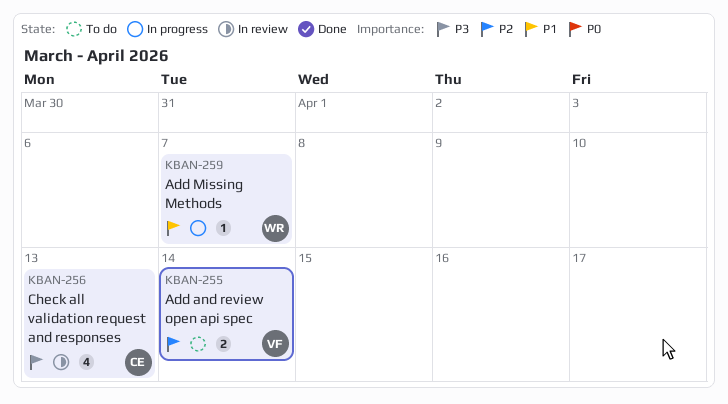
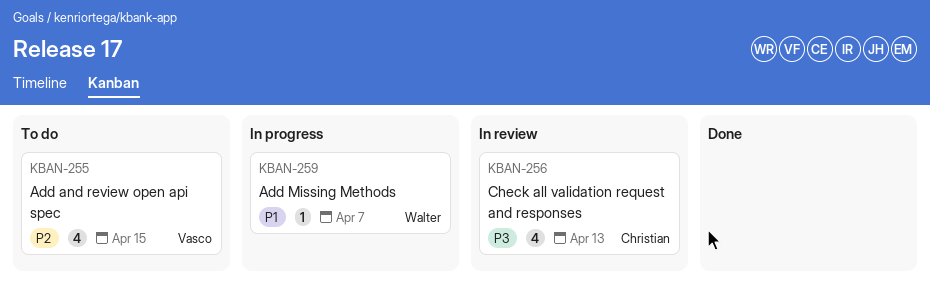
KBAN-255, estimate: 2 -> 4
KBAN-255, due: Apr 14 -> Apr 15

